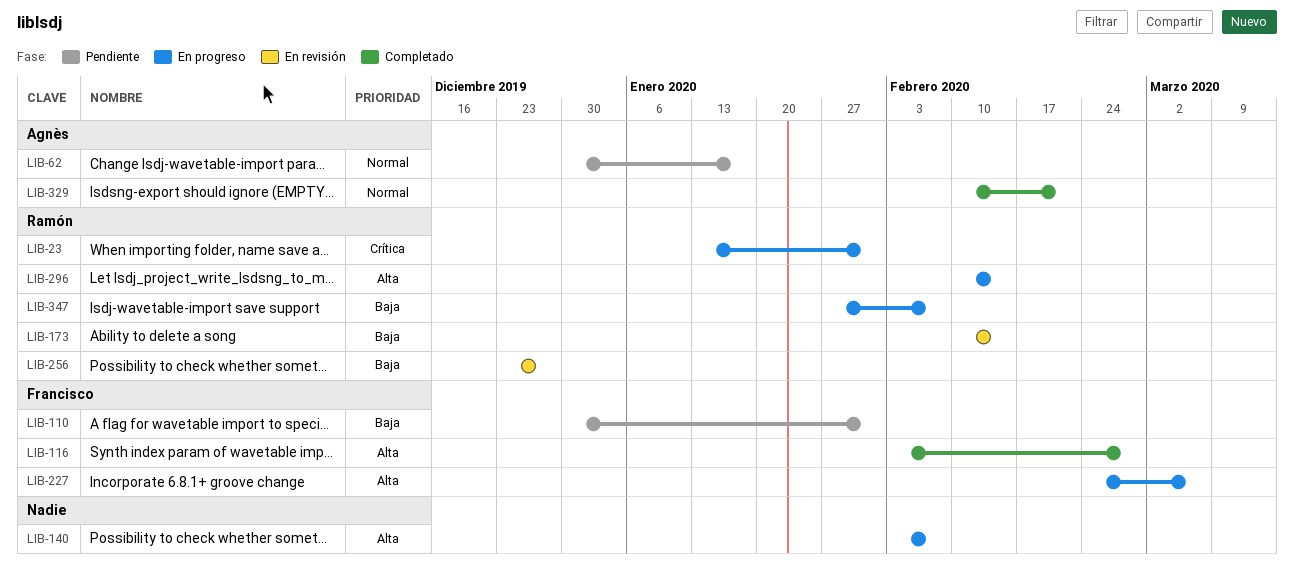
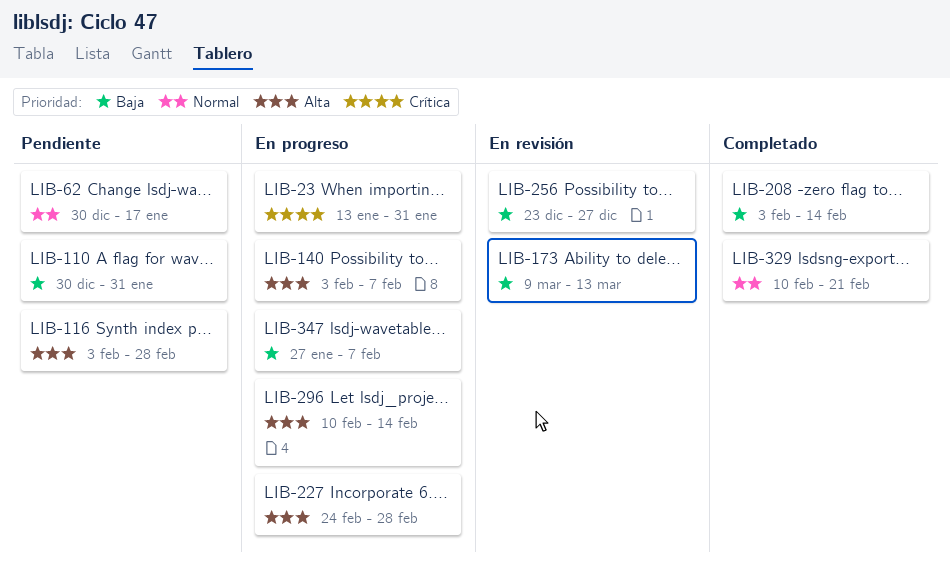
LIB-116, status: Completado -> Pendiente
LIB-173, start: Feb 10 -> Mar 9
LIB-173, due: Feb 14 -> Mar 13
LIB-208: none -> present
LIB-227, due: Mar 6 -> Feb 28

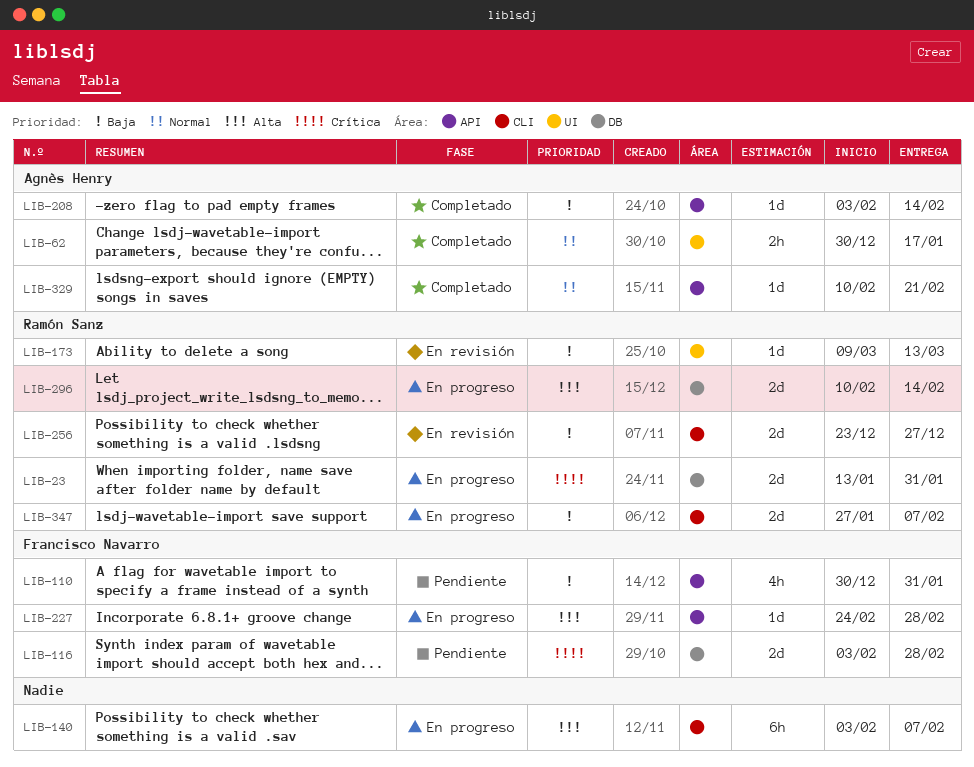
LIB-62, status: Pendiente -> Completado
LIB-116, priority: Alta -> Crítica

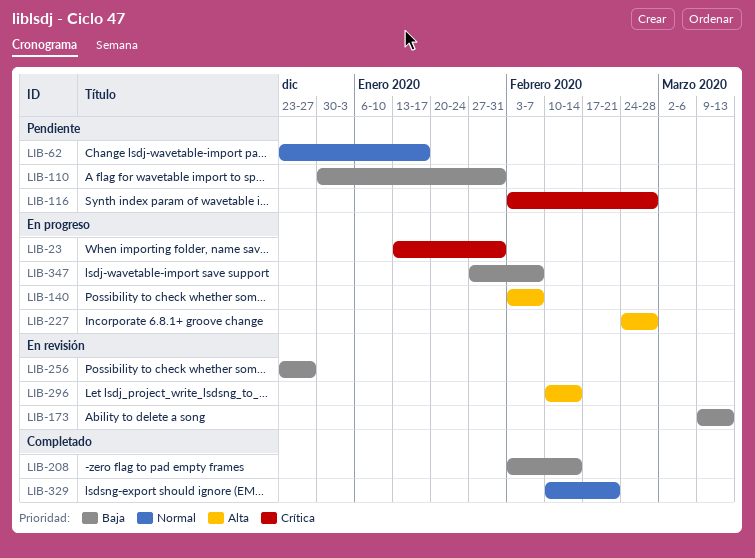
LIB-62, status: Completado -> Pendiente
LIB-62, start: Dec 30 -> Dec 23
LIB-296, status: En progreso -> En revisión

